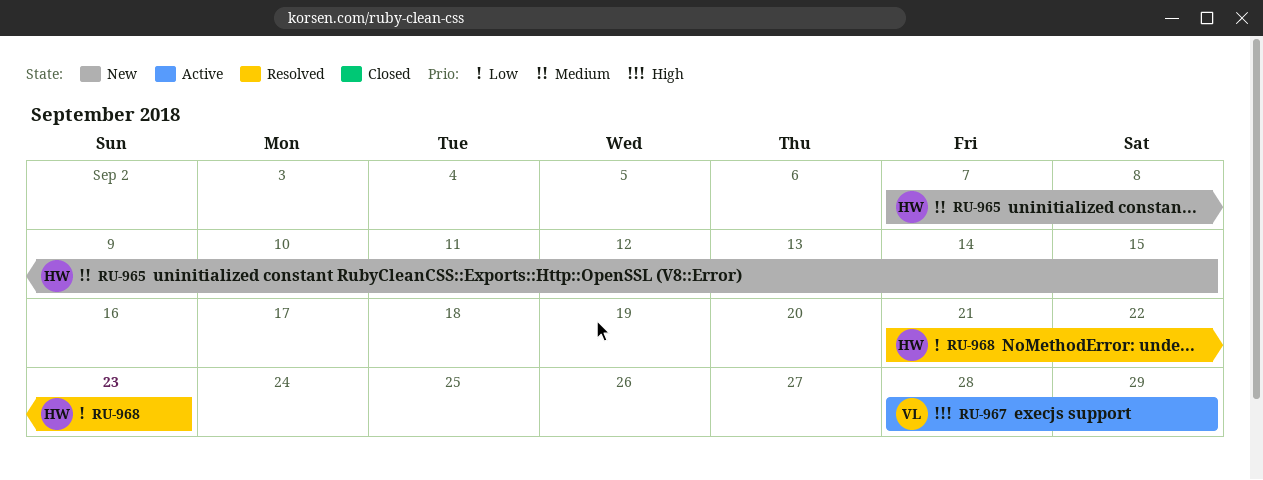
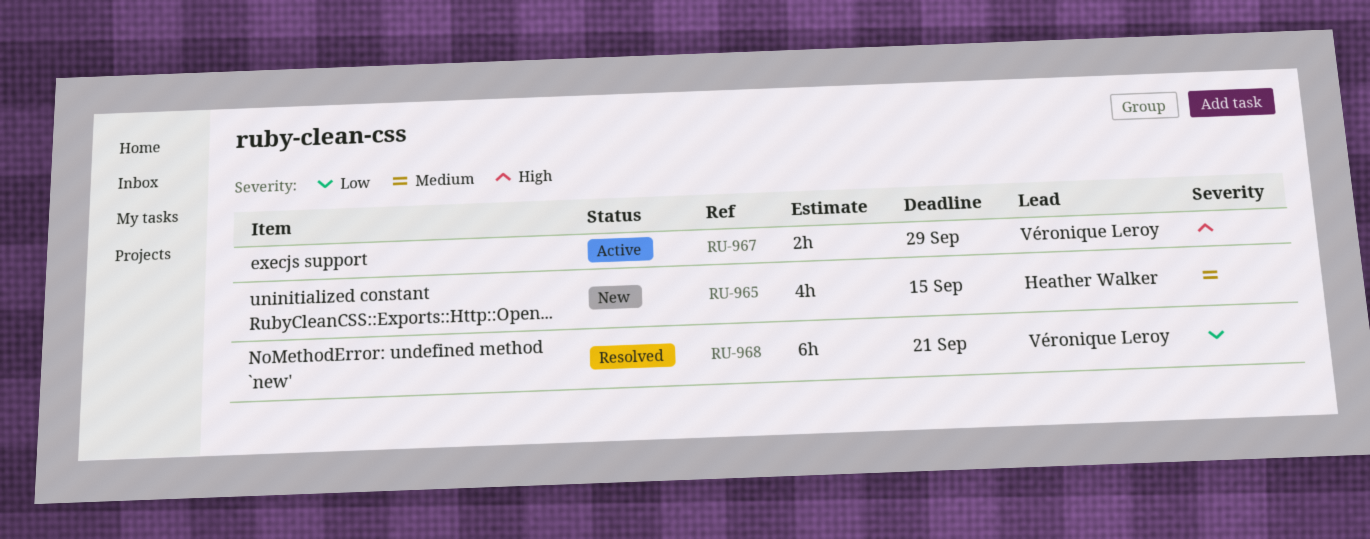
RU-968, owner: Heather Walker -> Véronique Leroy
RU-968, due: Sep 23 -> Sep 21

